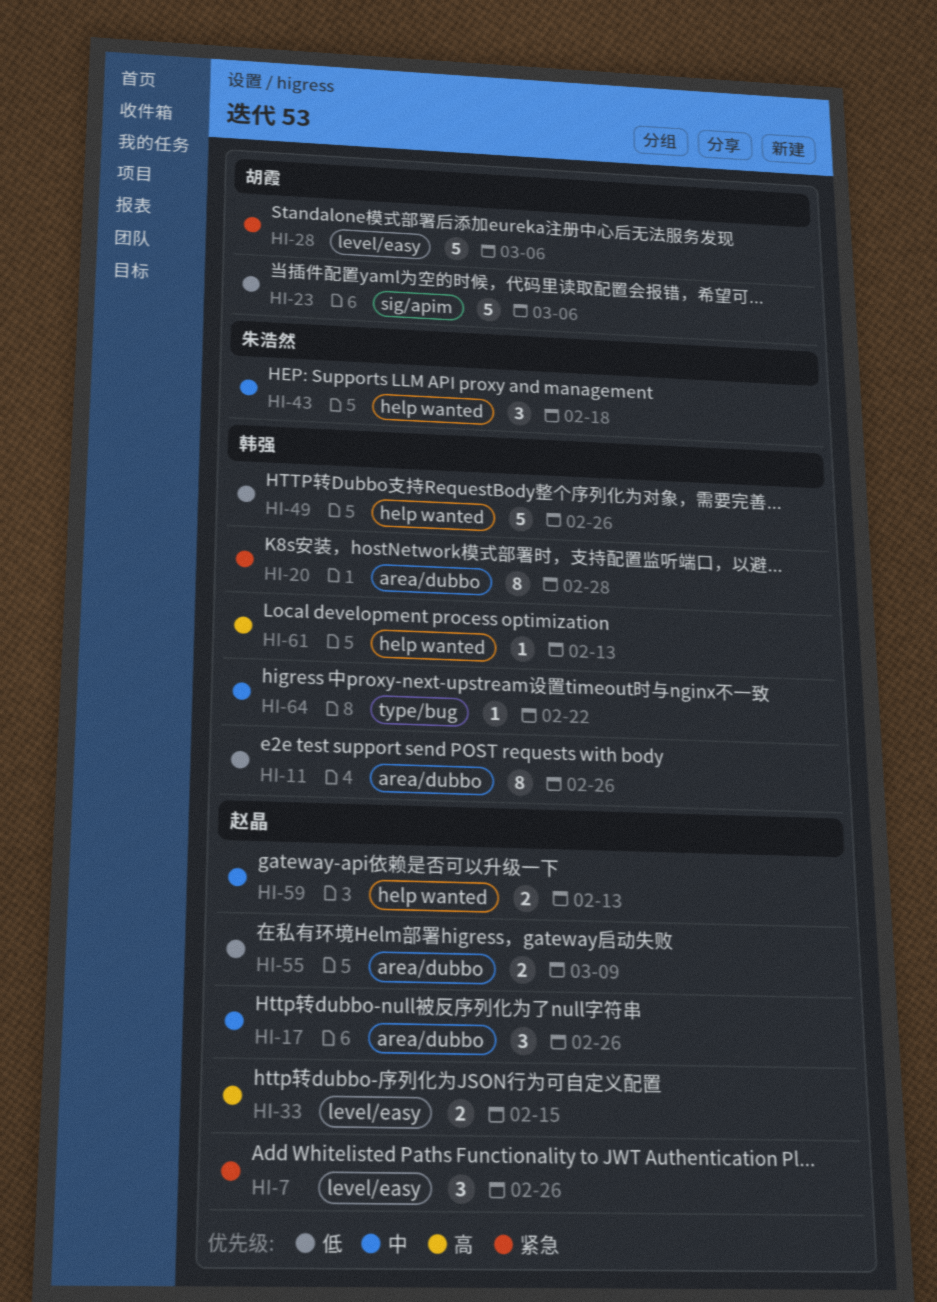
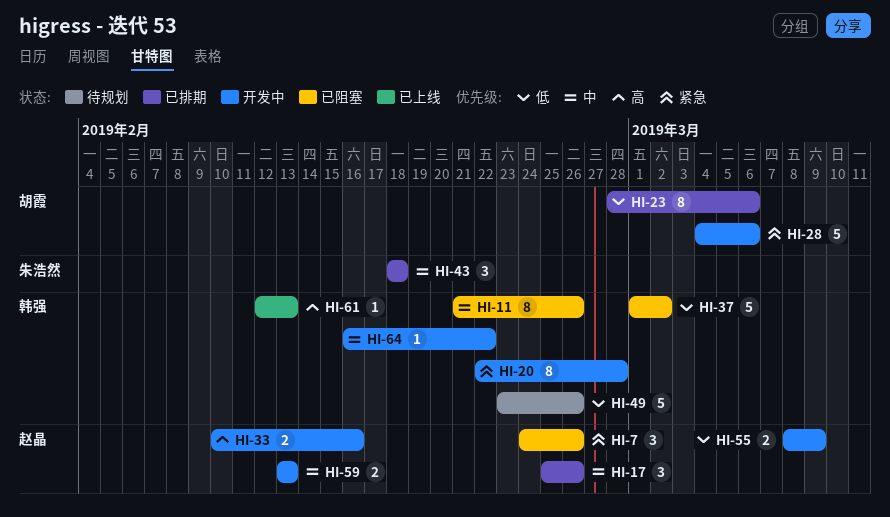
HI-11, priority: 低 -> 中
HI-23, estimate: 5 -> 8
HI-33, due: Feb 15 -> Feb 16
HI-37: none -> present

